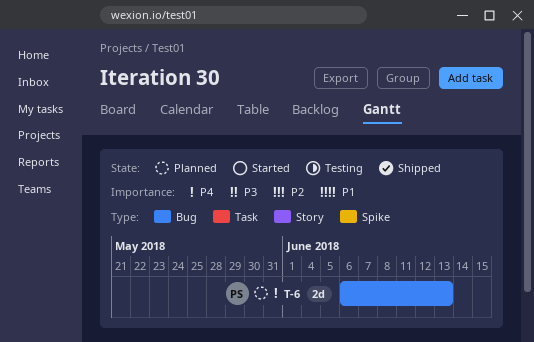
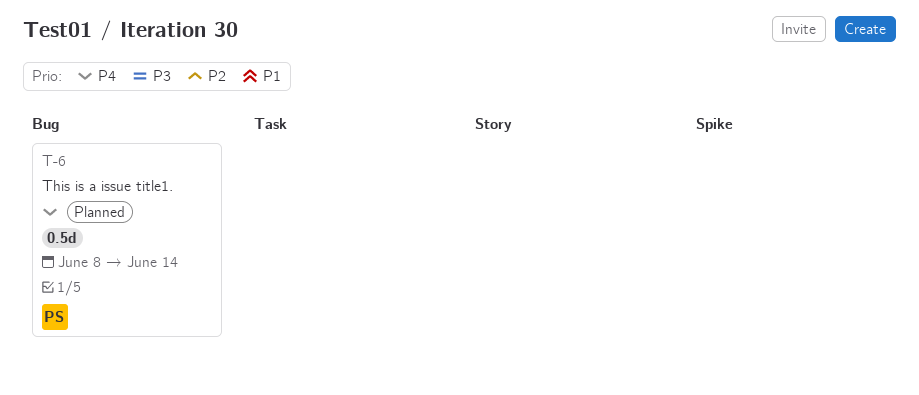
T-6, estimate: 2d -> 0.5d
T-6, start: Jun 6 -> Jun 8
T-6, due: Jun 13 -> Jun 14

